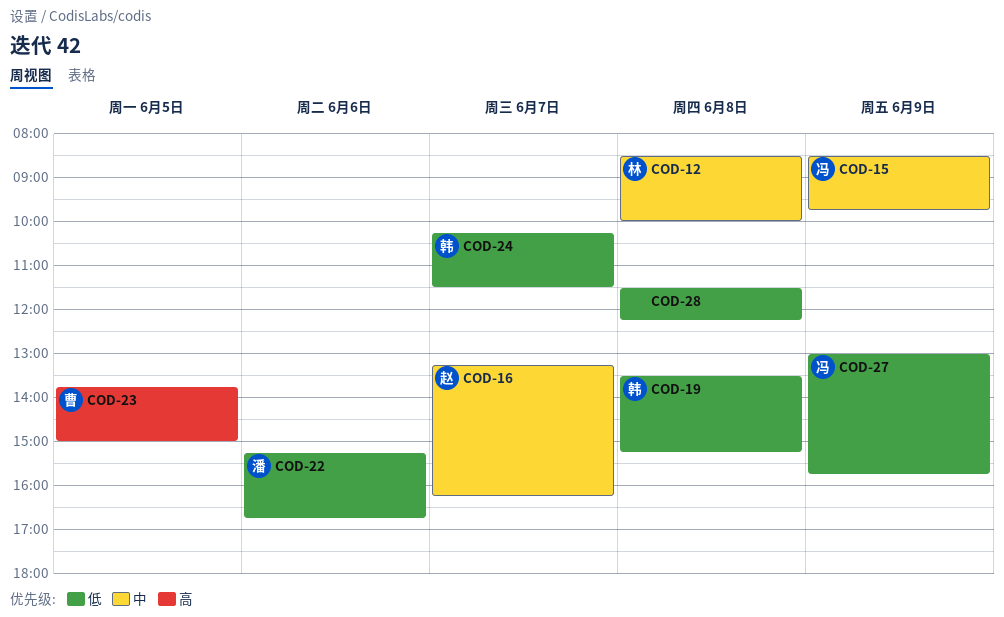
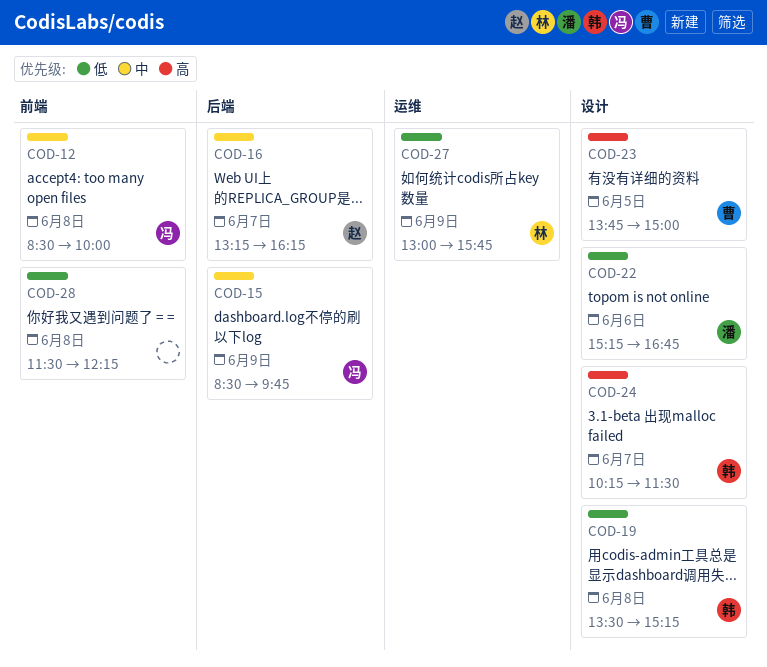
COD-12, owner: 林 -> 冯
COD-24, priority: 低 -> 高
COD-27, owner: 冯 -> 林

